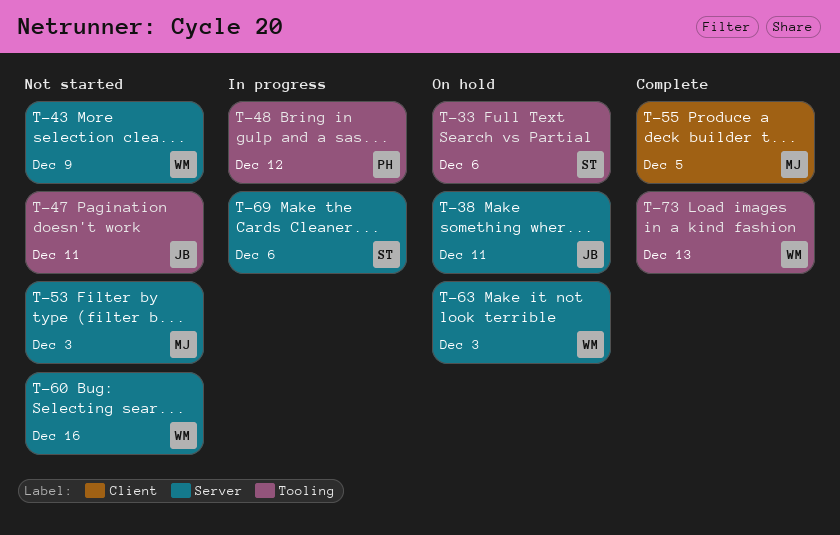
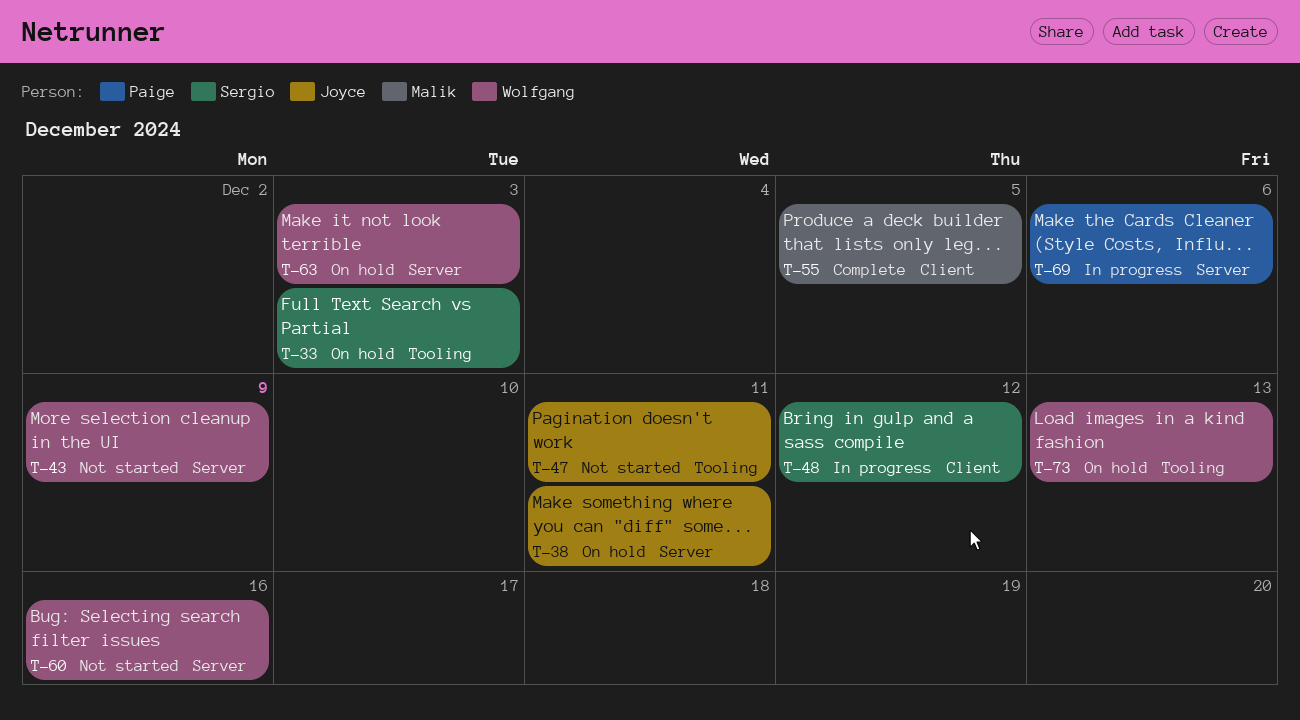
T-33, due: Dec 6 -> Dec 3
T-48, owner: Paige -> Sergio
T-48, label: Tooling -> Client
T-53: present -> none
T-69, owner: Sergio -> Paige
T-73, status: Complete -> On hold

